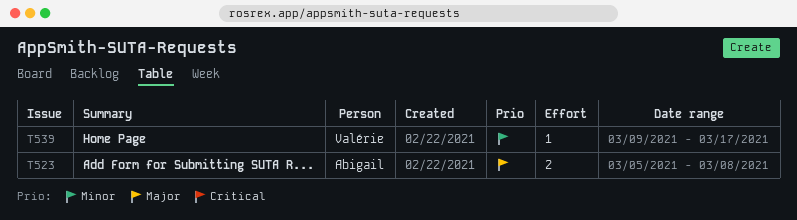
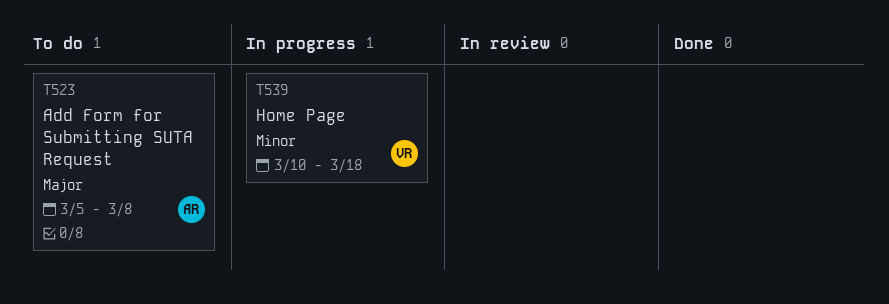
T539, start: Mar 9 -> Mar 10
T539, due: Mar 17 -> Mar 18

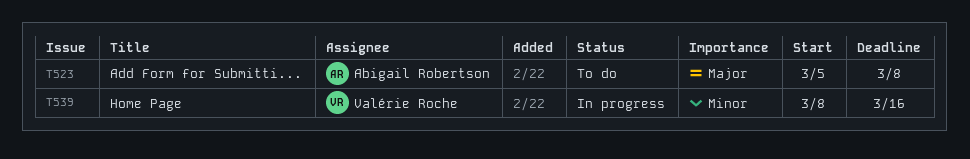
T539, start: Mar 10 -> Mar 8
T539, due: Mar 18 -> Mar 16

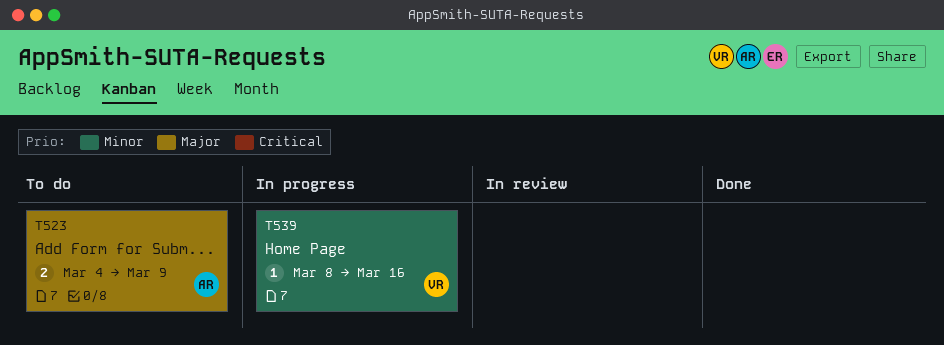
T523, start: Mar 5 -> Mar 4
T523, due: Mar 8 -> Mar 9

